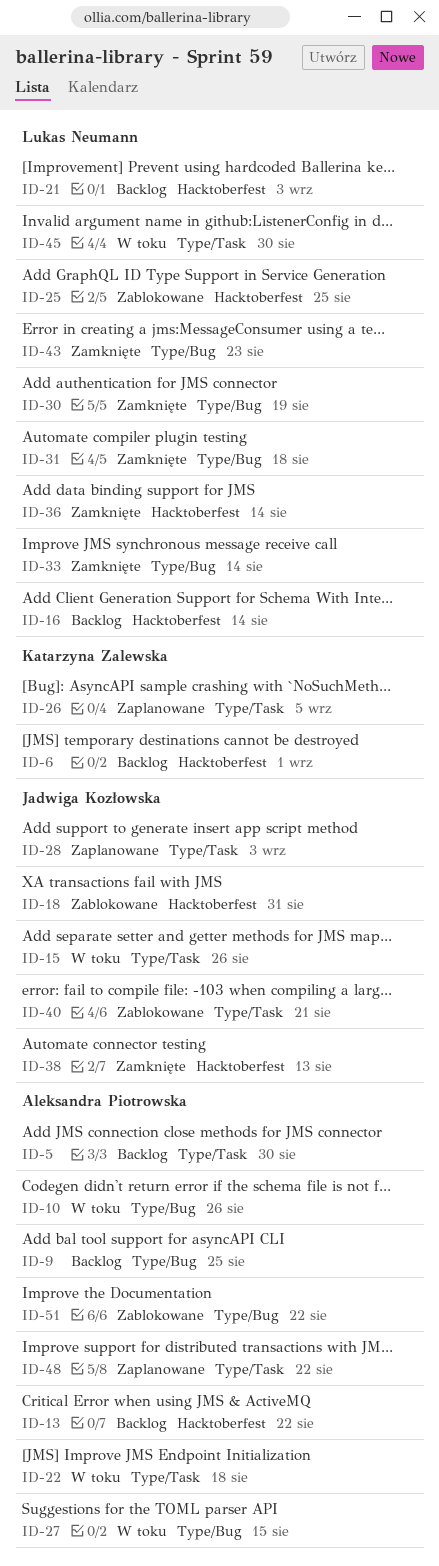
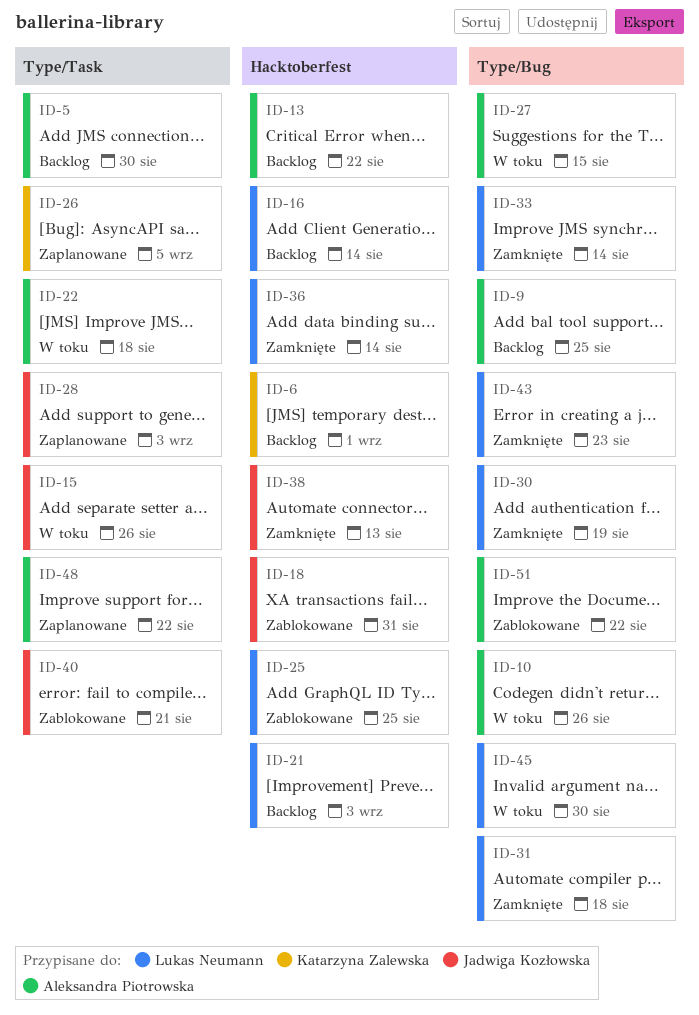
ID-45, label: Type/Task -> Type/Bug

